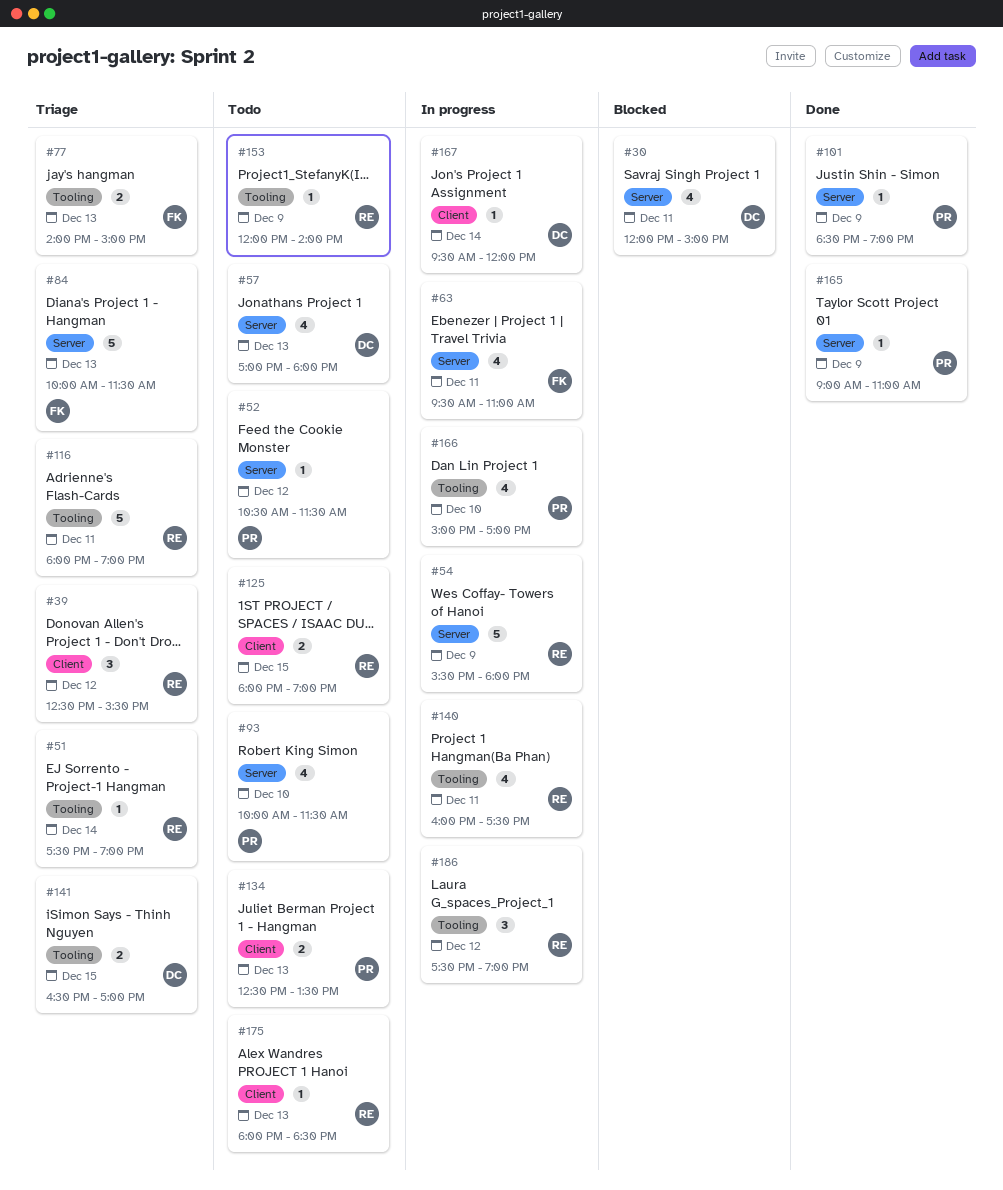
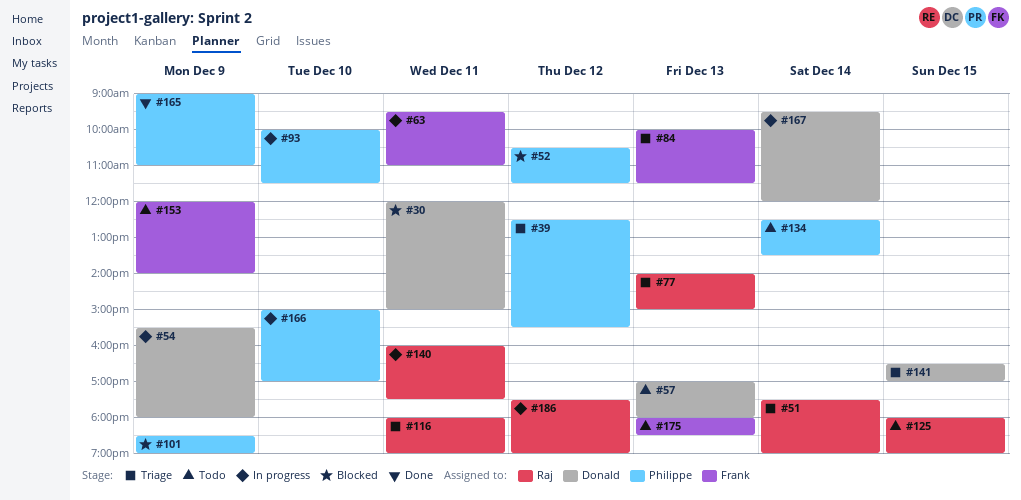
#39, owner: Raj -> Philippe
#52, status: Todo -> Blocked
#54, owner: Raj -> Donald
#77, owner: Frank -> Raj
#93, status: Todo -> In progress
#101, status: Done -> Blocked
#134, day: Dec 13 -> Dec 14
#153, owner: Raj -> Frank
#175, owner: Raj -> Frank

